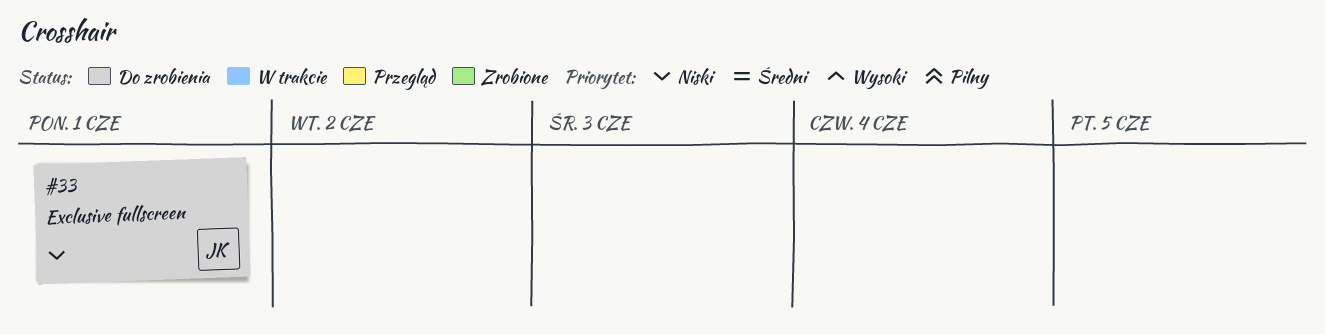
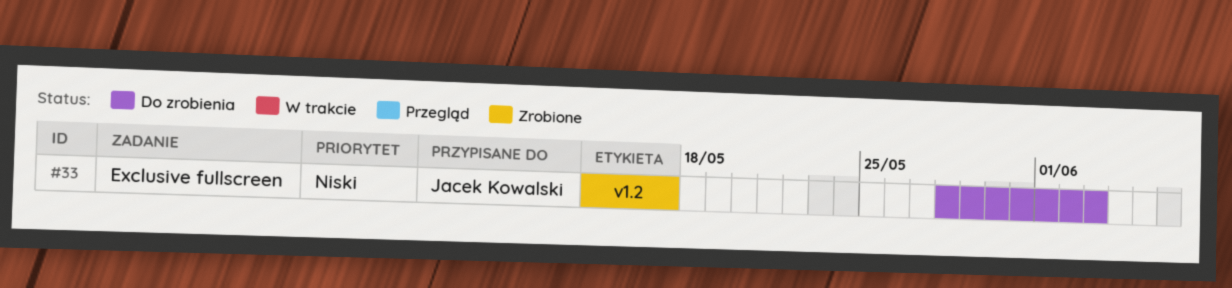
#33, due: Jun 1 -> Jun 3

